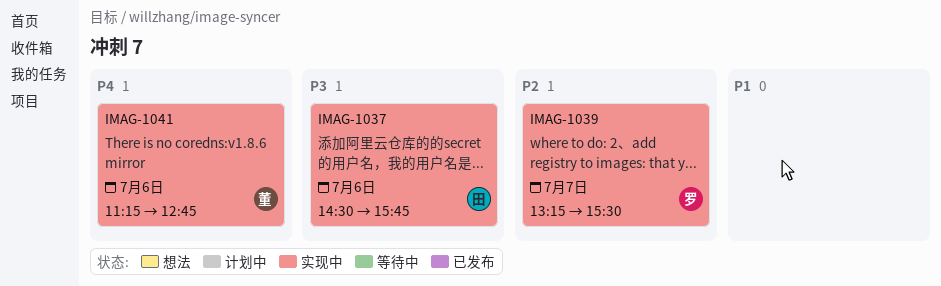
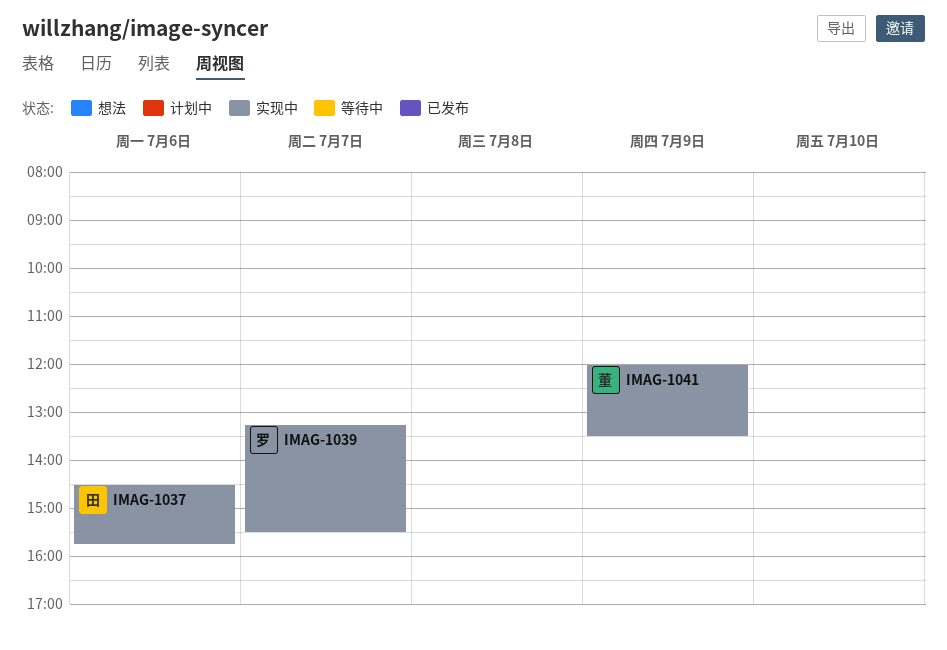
IMAG-1041, day: Jul 6 -> Jul 9
IMAG-1041, begins: 11:15 -> 12:00
IMAG-1041, ends: 12:45 -> 13:30

